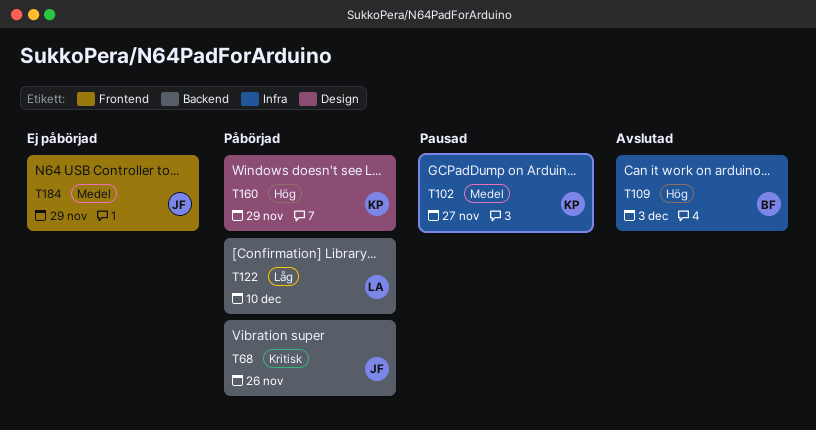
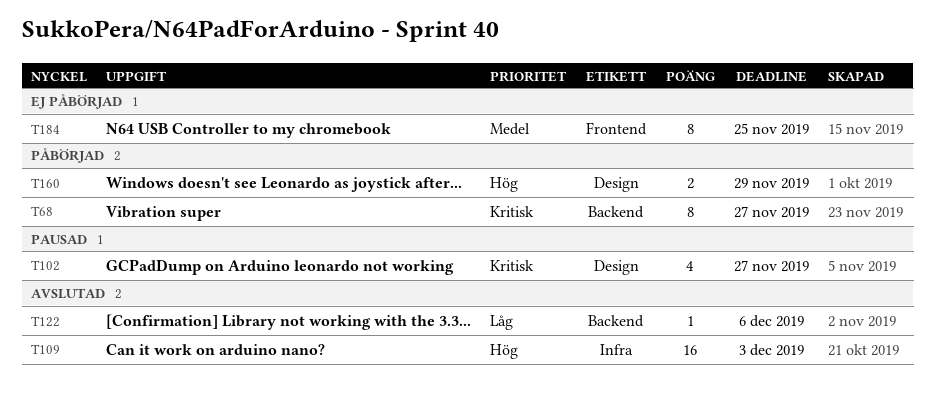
T68, due: Nov 26 -> Nov 27
T102, priority: Medel -> Kritisk
T102, label: Infra -> Design
T122, status: Påbörjad -> Avslutad
T122, due: Dec 10 -> Dec 6
T184, due: Nov 29 -> Nov 25

